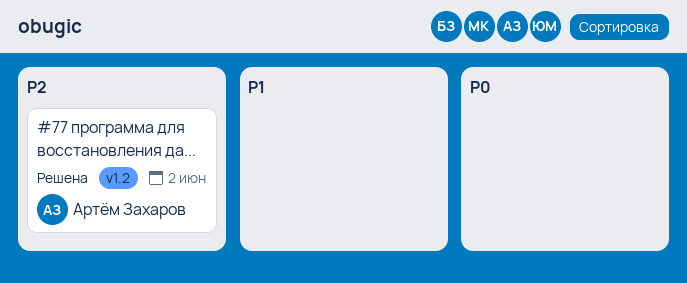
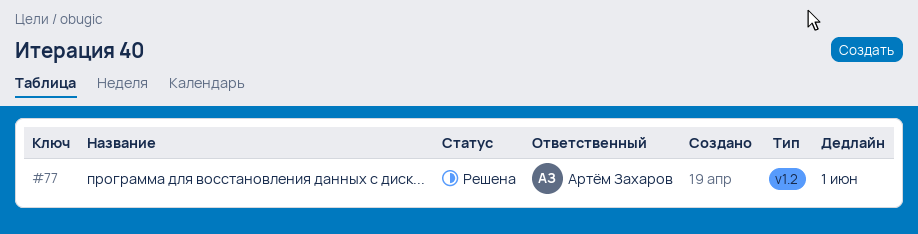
#77, due: Jun 2 -> Jun 1

